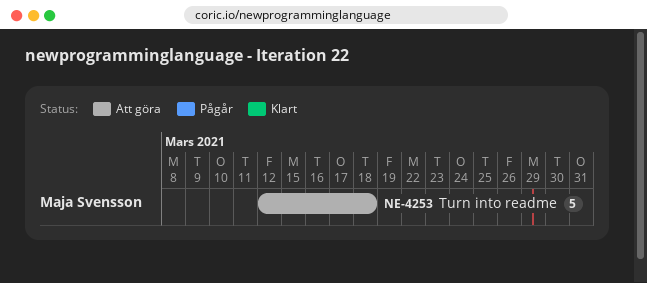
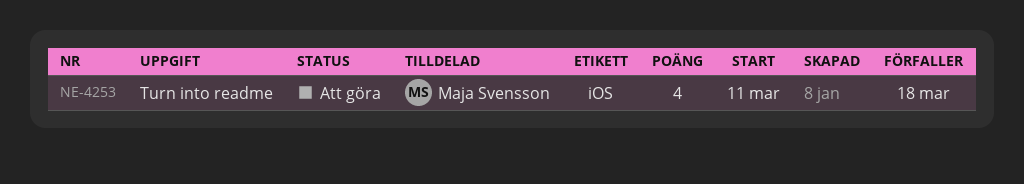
NE-4253, estimate: 5 -> 4
NE-4253, start: Mar 12 -> Mar 11

